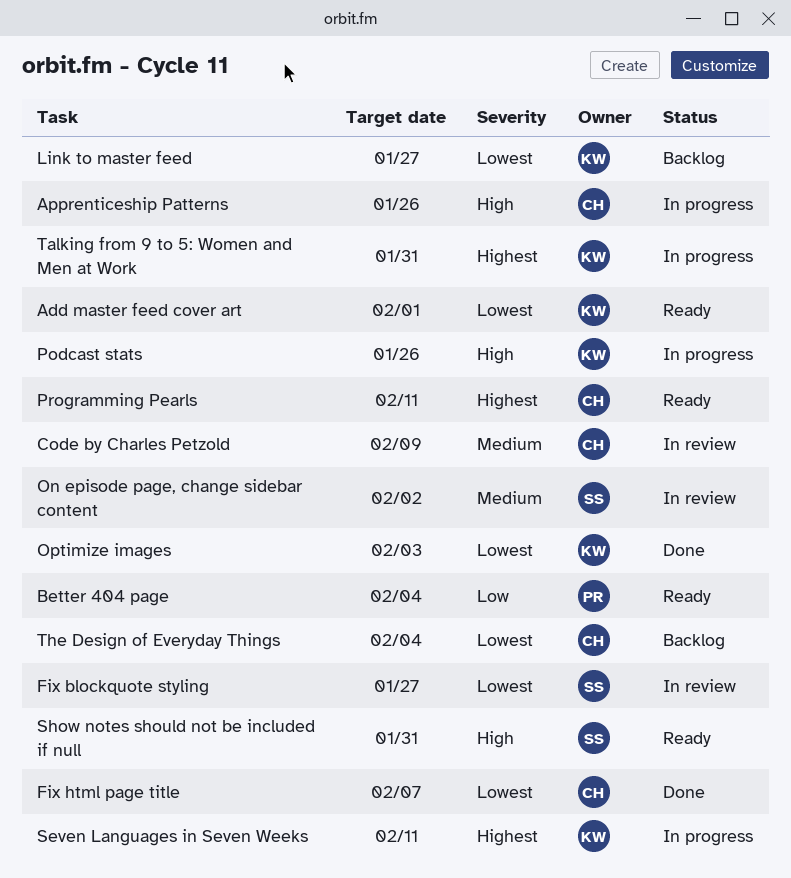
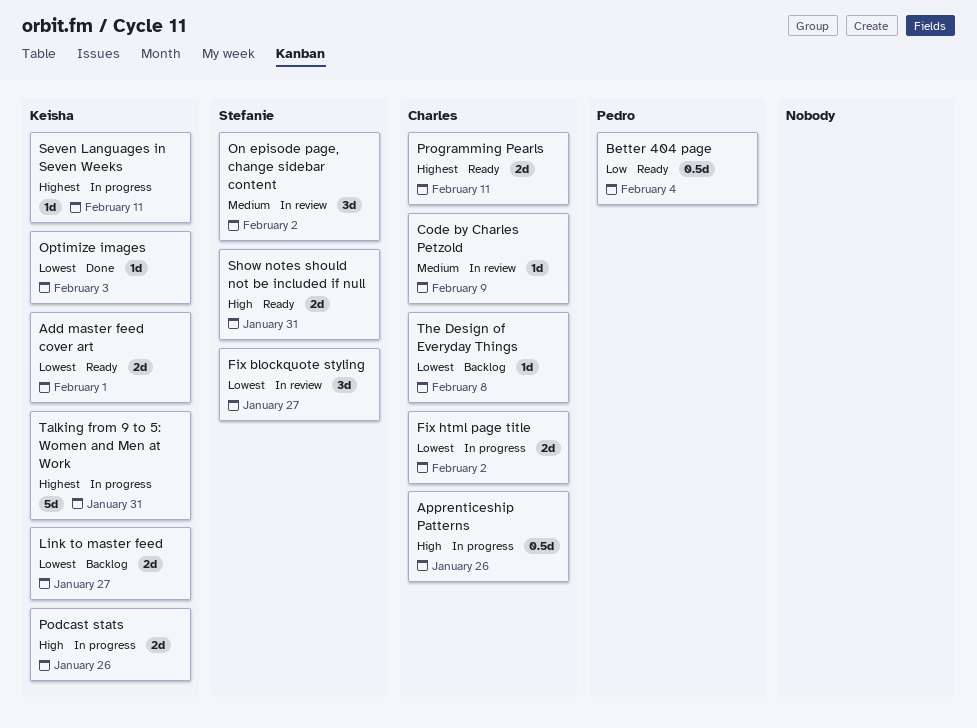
Fix html page title, status: Done -> In progress
Fix html page title, due: Feb 7 -> Feb 2
The Design of Everyday Things, due: Feb 4 -> Feb 8

